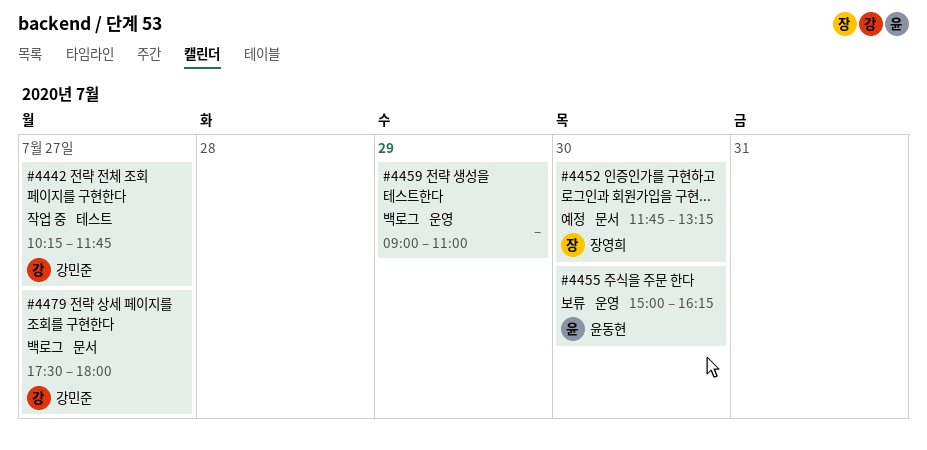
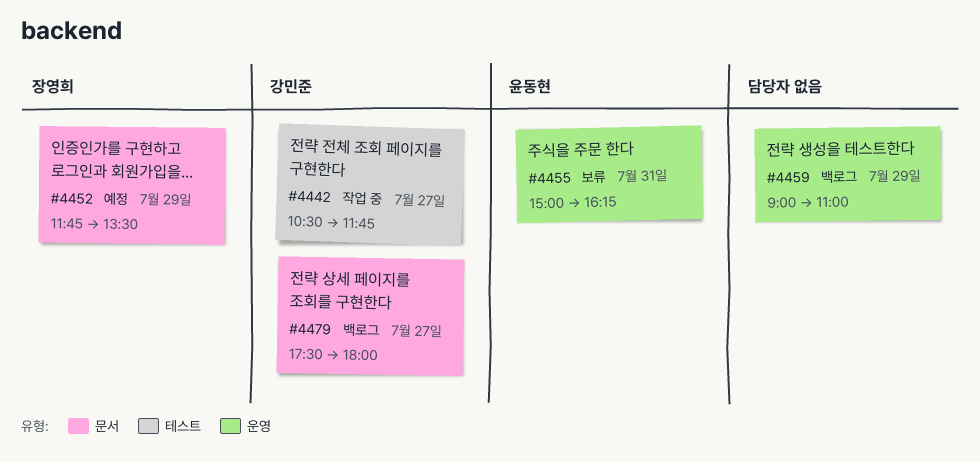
#4442, begins: 10:15 -> 10:30
#4452, day: Jul 30 -> Jul 29
#4452, ends: 13:15 -> 13:30
#4455, day: Jul 30 -> Jul 31

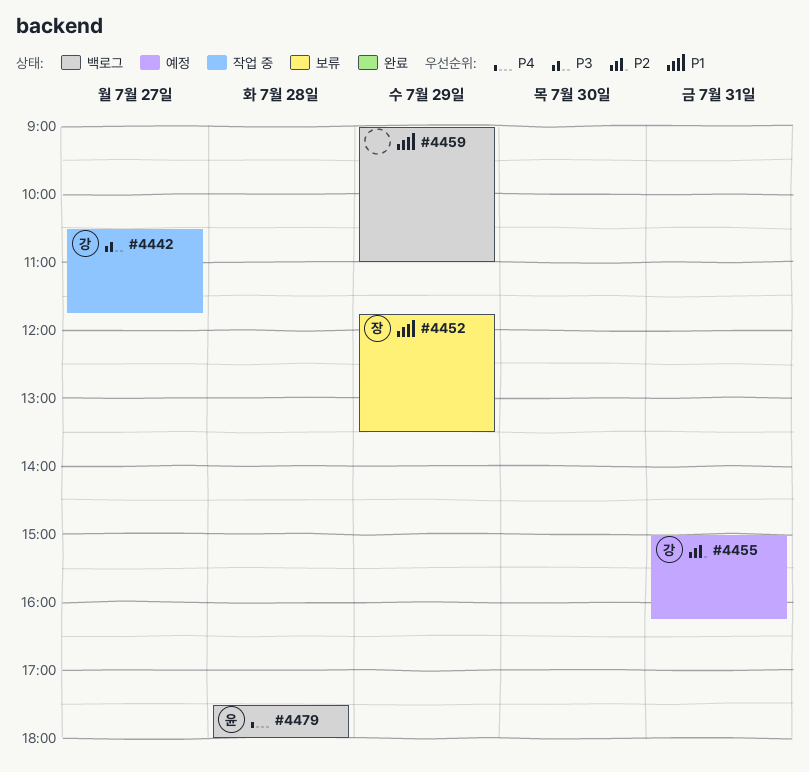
#4452, status: 예정 -> 보류
#4455, status: 보류 -> 예정
#4455, owner: 윤동현 -> 강민준
#4479, owner: 강민준 -> 윤동현
#4479, day: Jul 27 -> Jul 28

